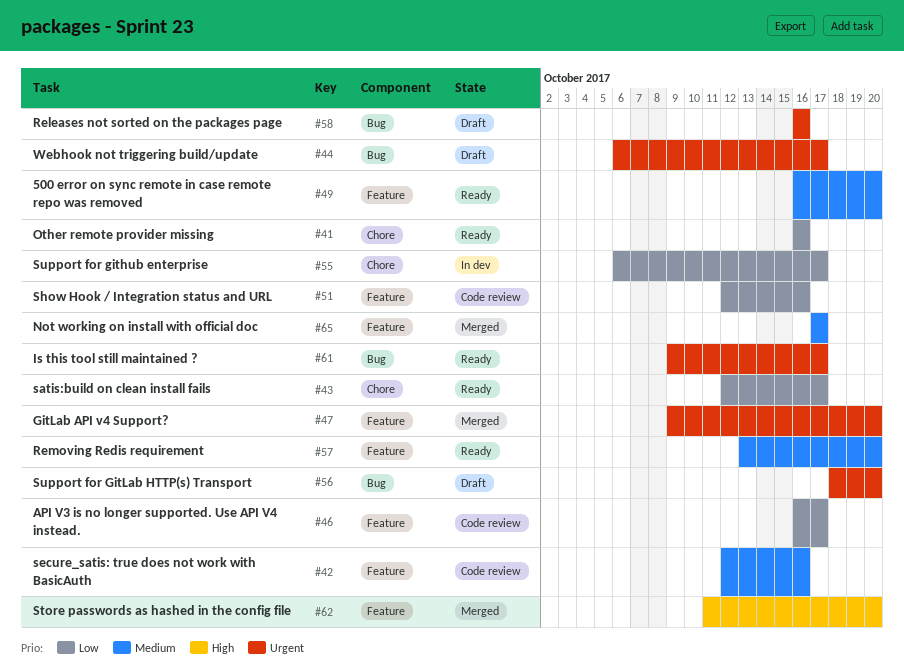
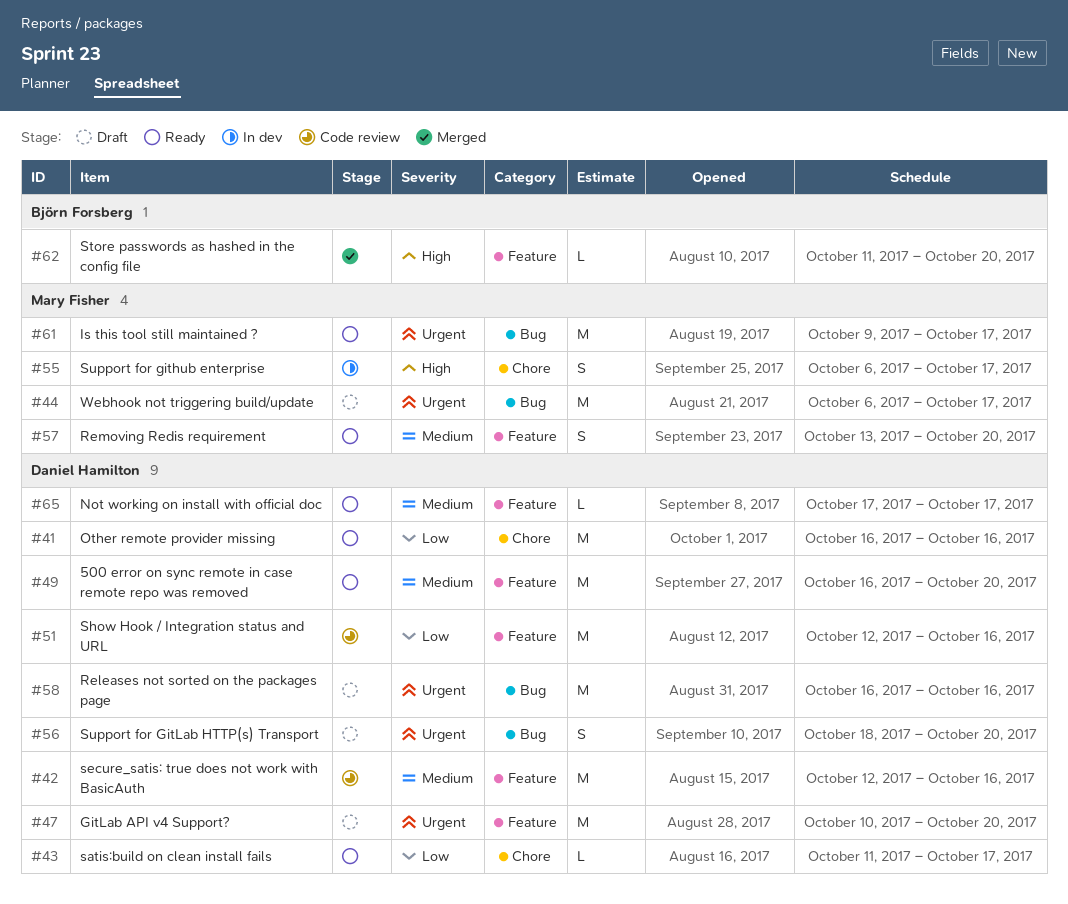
#43, start: Oct 12 -> Oct 11
#46: present -> none
#47, status: Merged -> Draft
#47, start: Oct 9 -> Oct 10
#55, priority: Low -> High
#65, status: Merged -> Ready

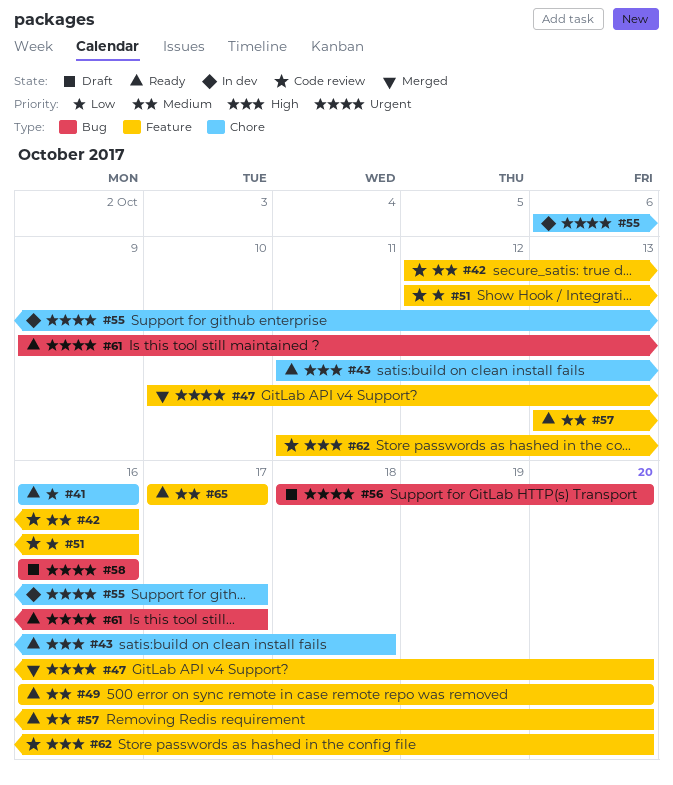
#43, priority: Low -> High
#43, due: Oct 17 -> Oct 18
#44: present -> none
#47, status: Draft -> Merged
#55, priority: High -> Urgent
#62, status: Merged -> Code review

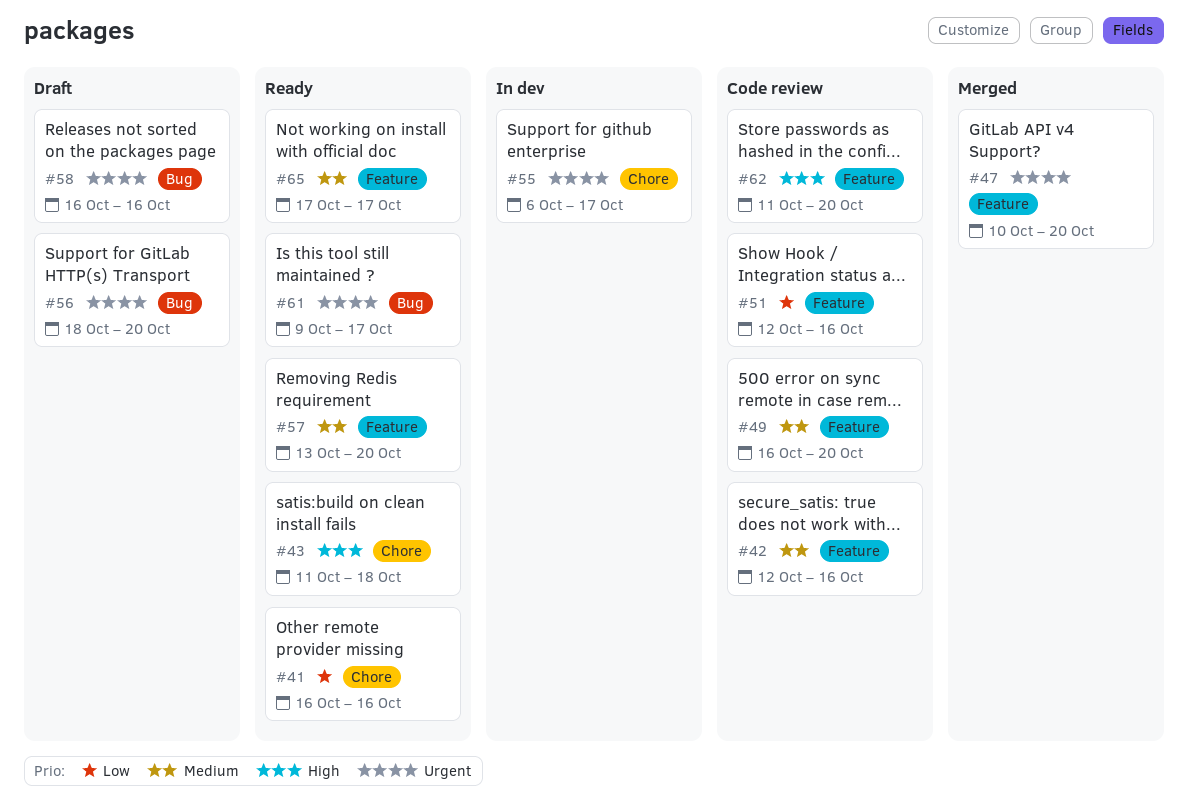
#49, status: Ready -> Code review

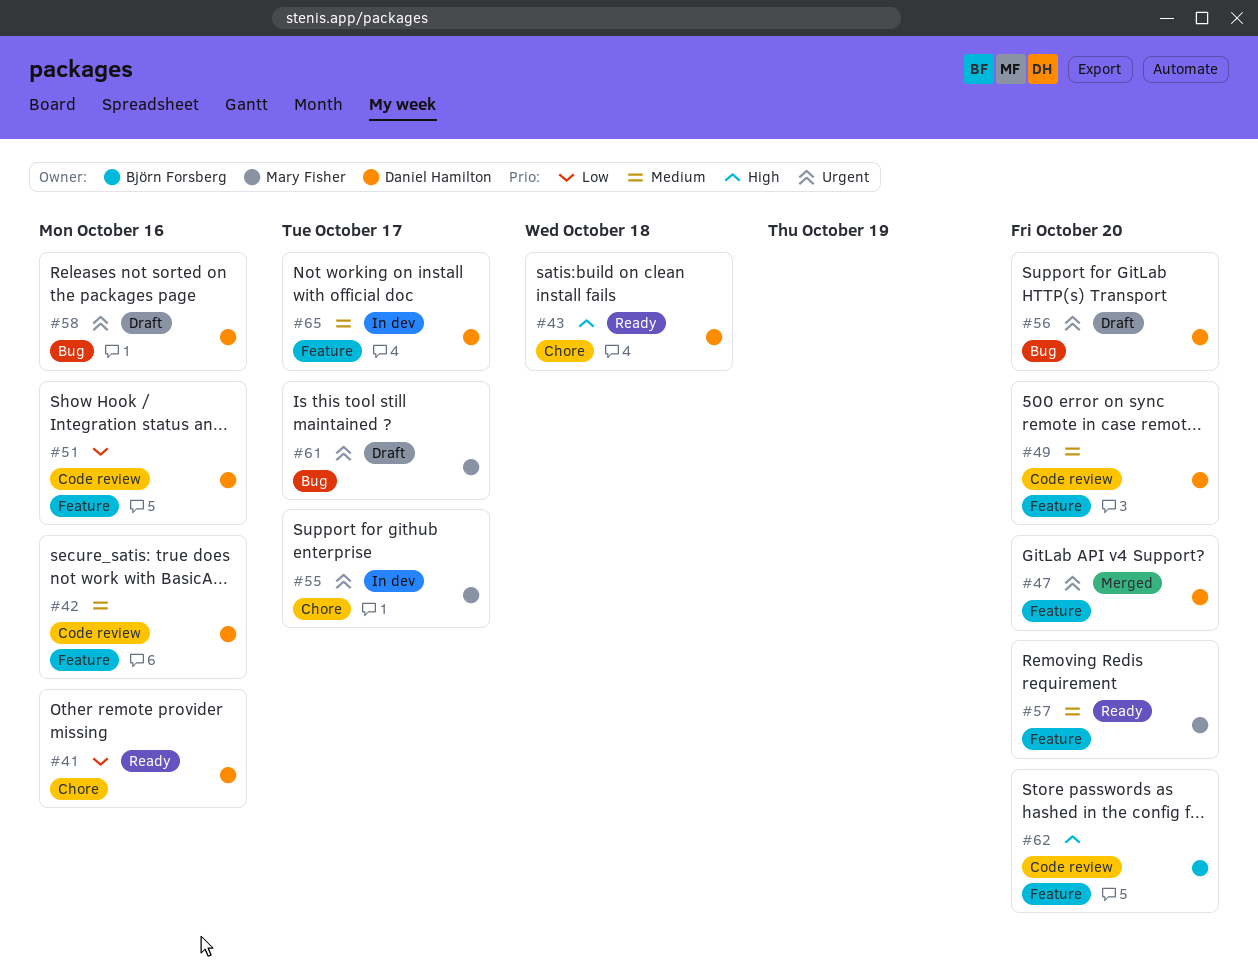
#61, status: Ready -> Draft
#65, status: Ready -> In dev

